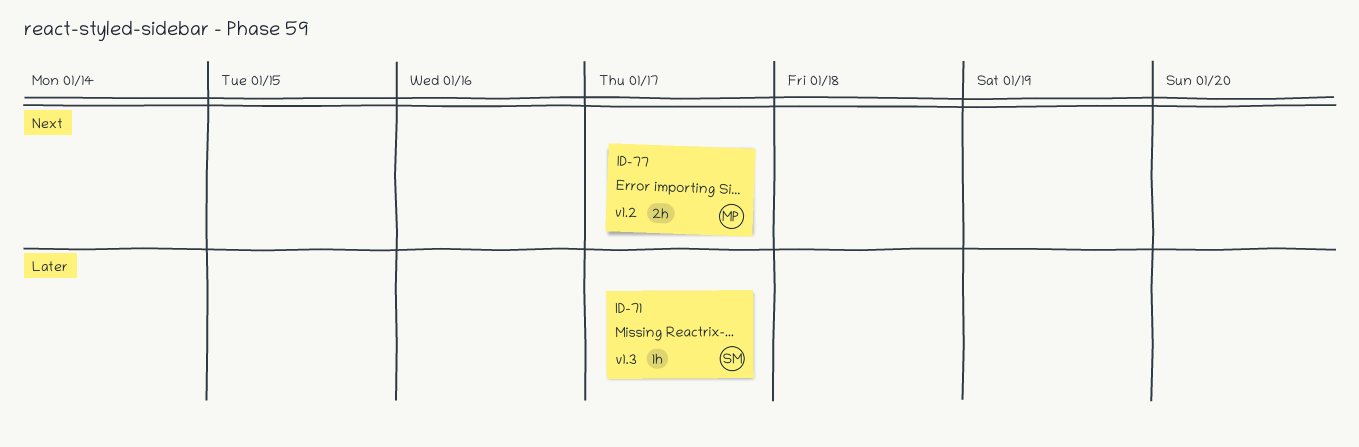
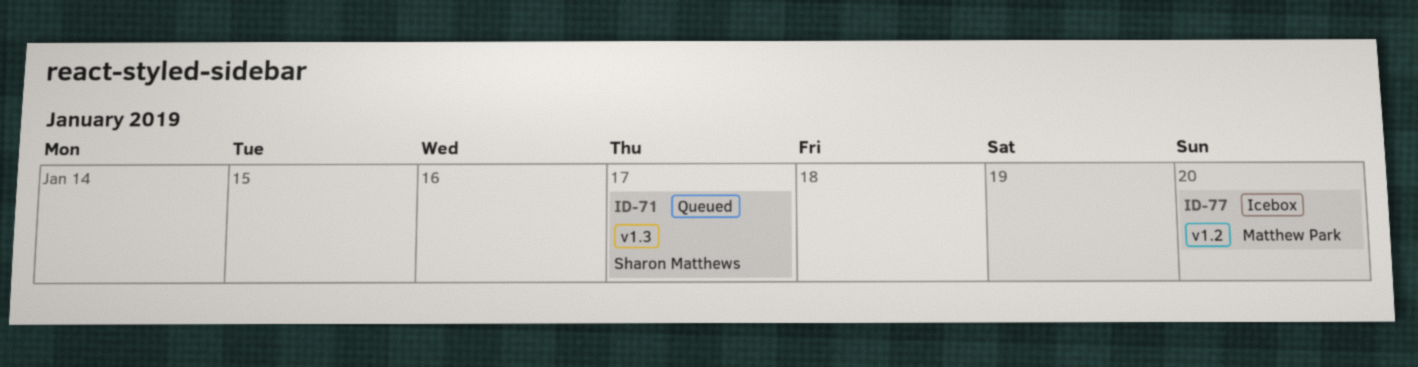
ID-77, due: Jan 17 -> Jan 20

